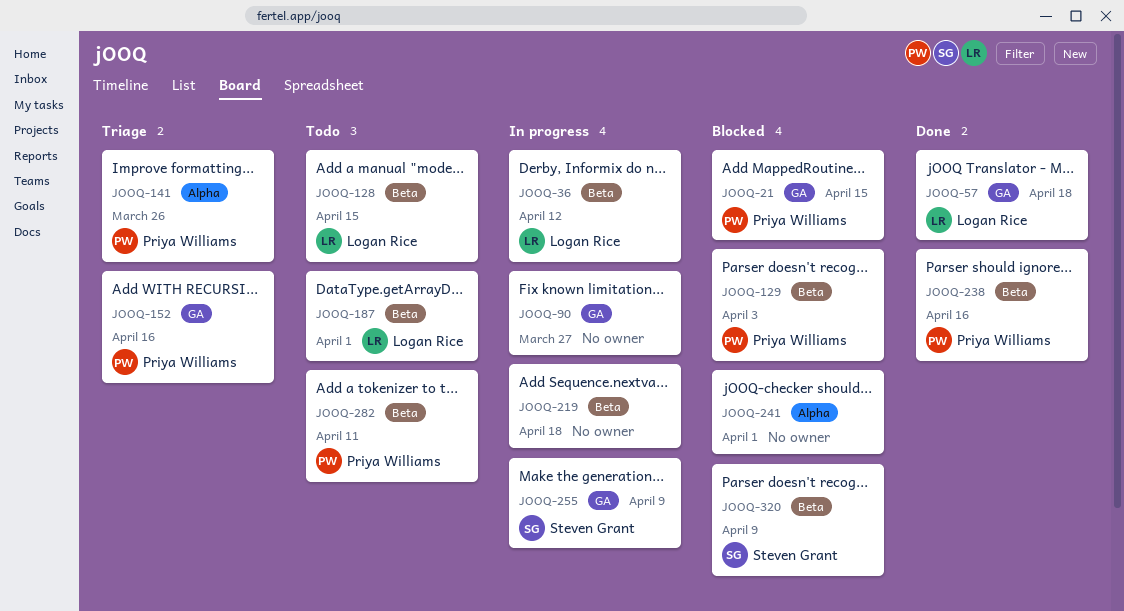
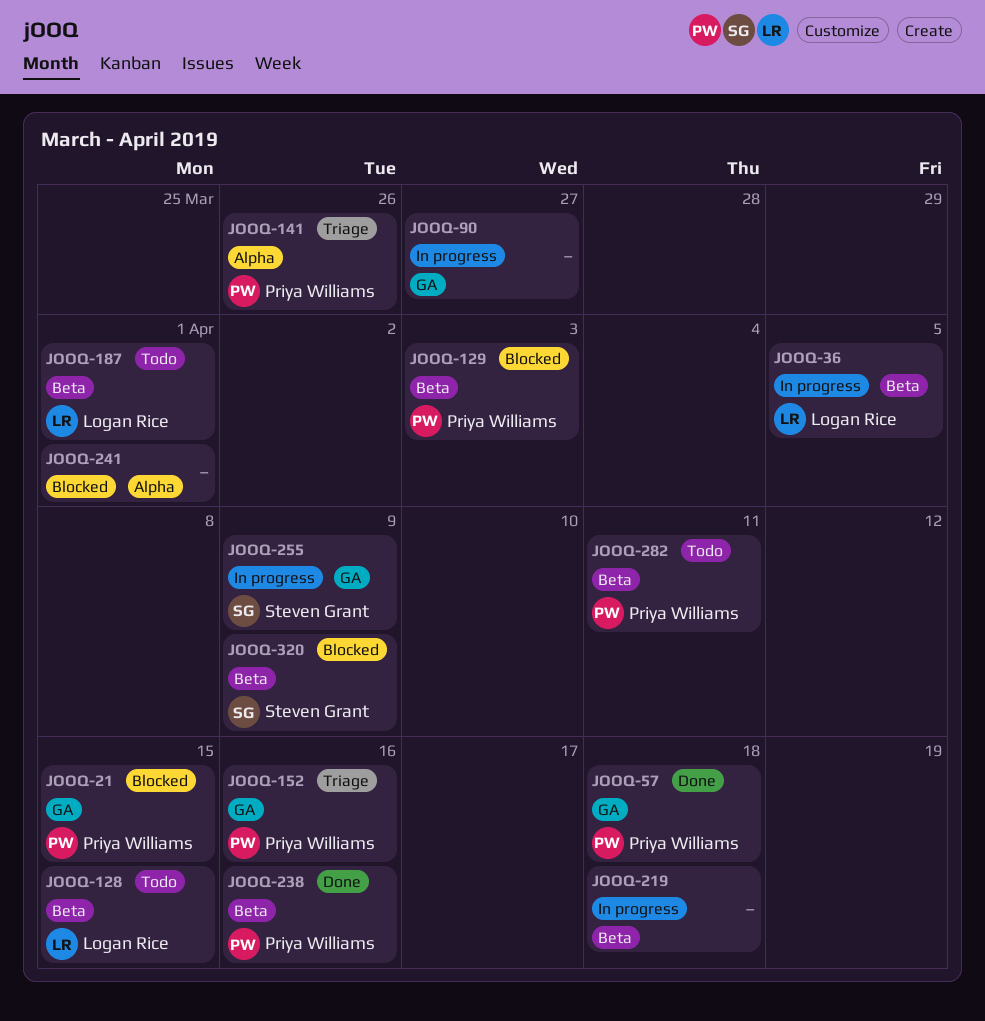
JOOQ-36, due: Apr 12 -> Apr 5
JOOQ-57, owner: Logan Rice -> Priya Williams

